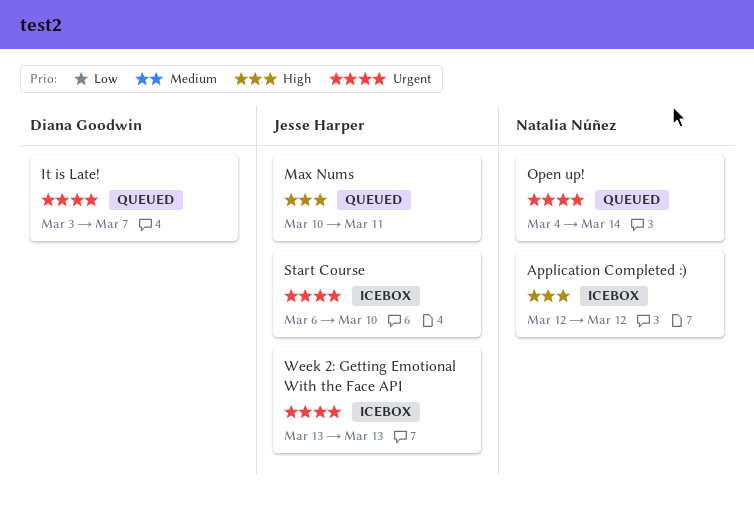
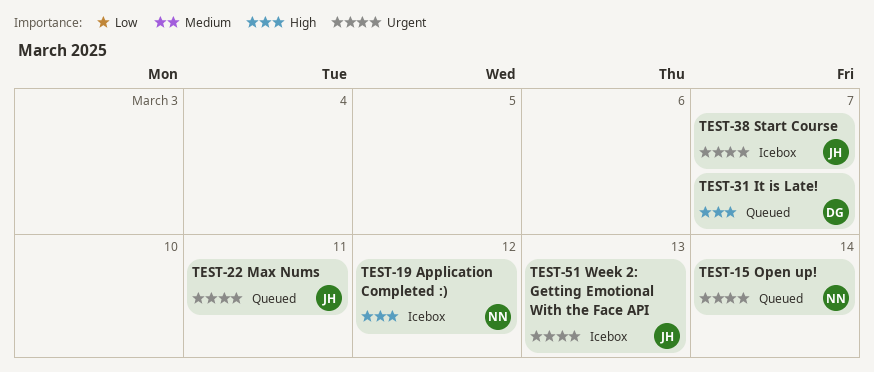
It is Late!, priority: Urgent -> High
Max Nums, priority: High -> Urgent
Start Course, due: Mar 10 -> Mar 7

